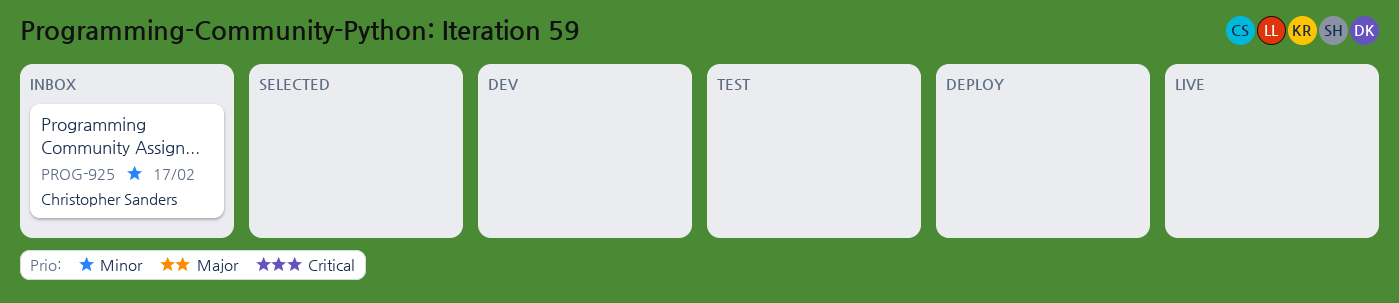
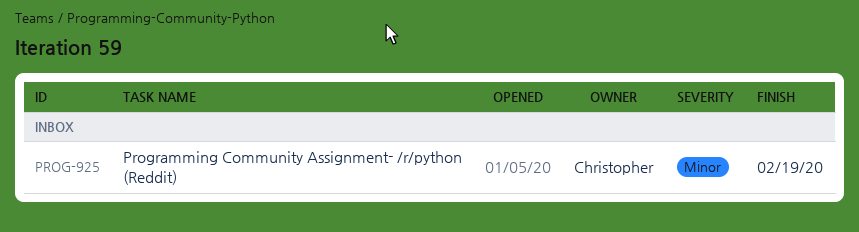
PROG-925, due: Feb 17 -> Feb 19

